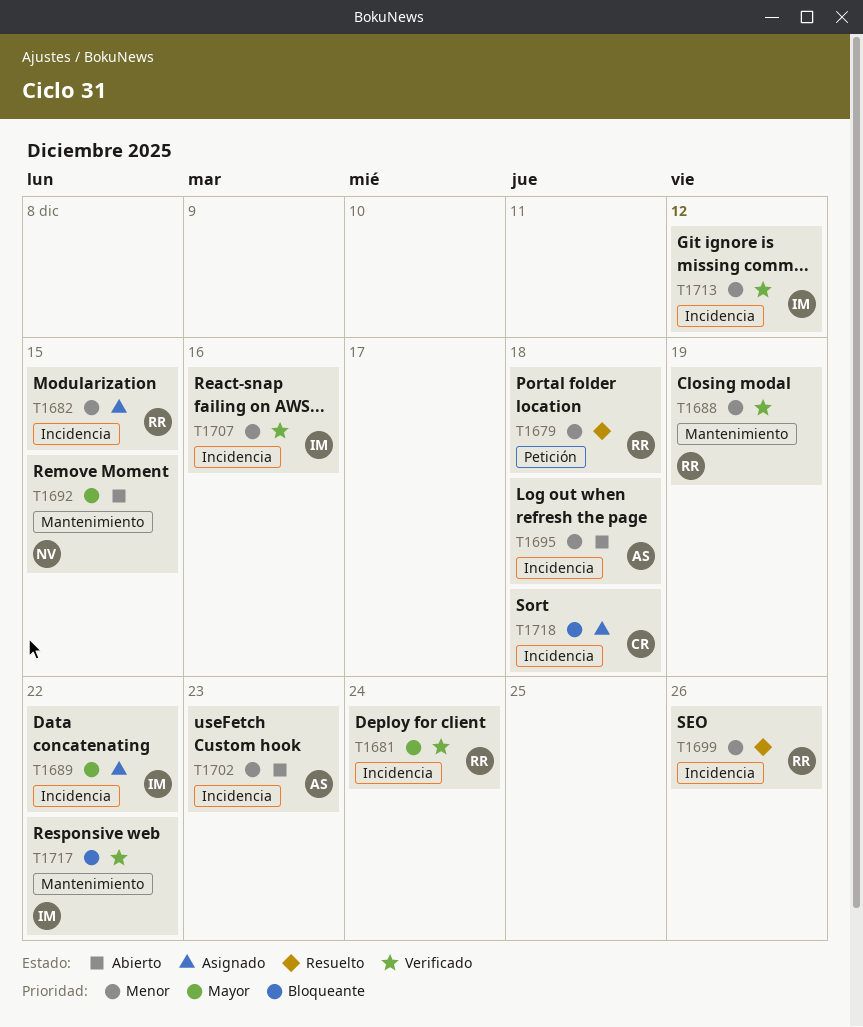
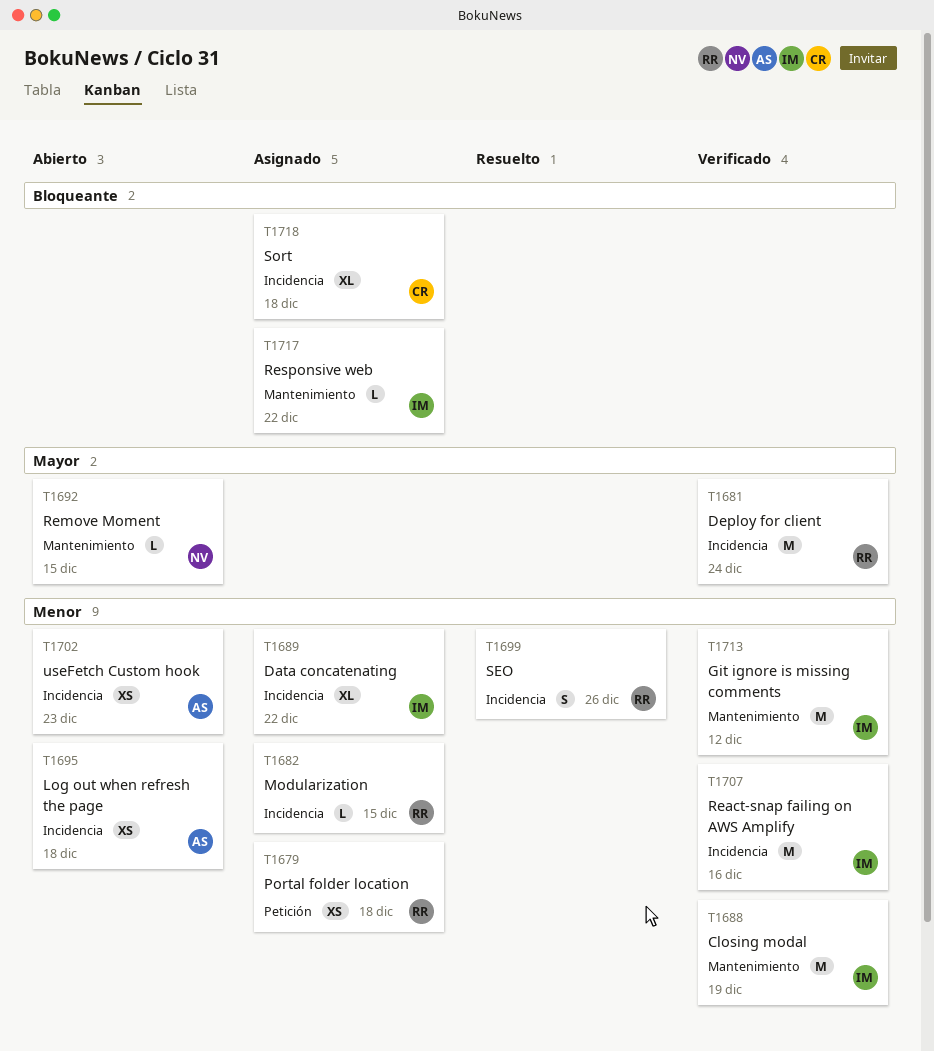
T1679, status: Resuelto -> Asignado
T1688, owner: RR -> IM
T1689, priority: Mayor -> Menor
T1713, label: Incidencia -> Mantenimiento
T1717, status: Verificado -> Asignado

